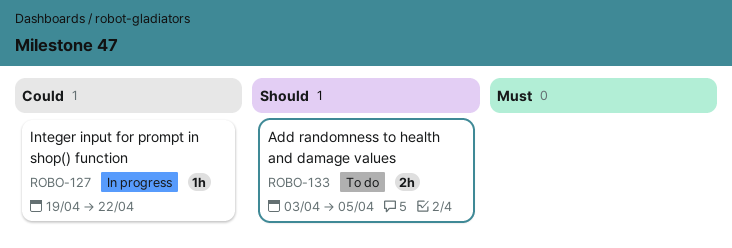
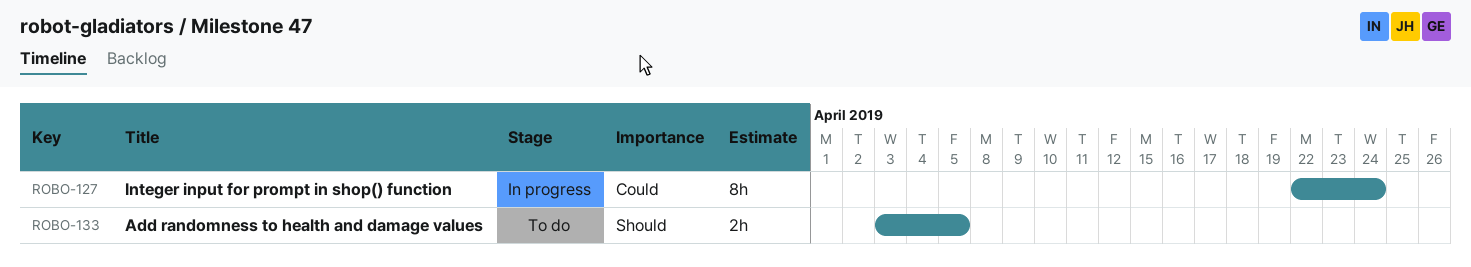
ROBO-127, estimate: 1h -> 8h
ROBO-127, start: Apr 19 -> Apr 22
ROBO-127, due: Apr 22 -> Apr 24

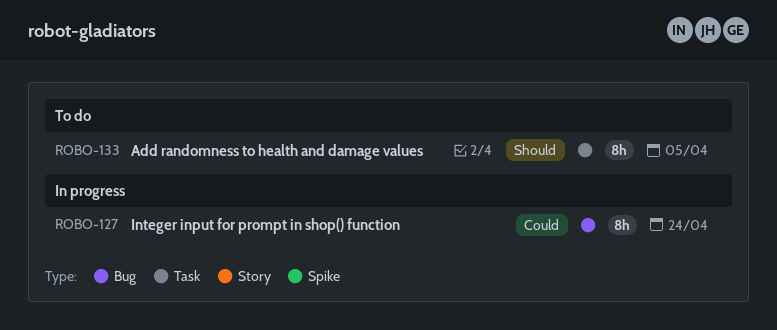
ROBO-133, estimate: 2h -> 8h

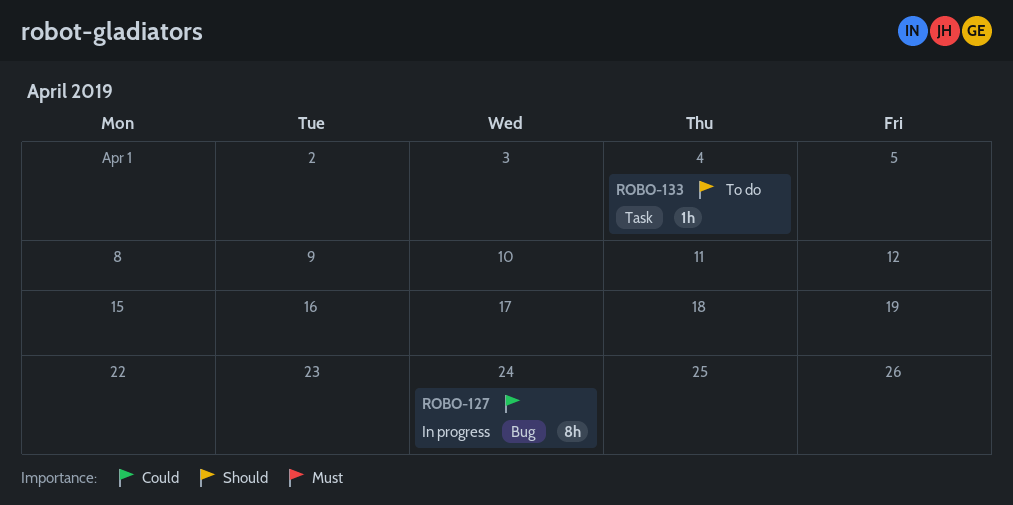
ROBO-133, estimate: 8h -> 1h
ROBO-133, due: Apr 5 -> Apr 4

